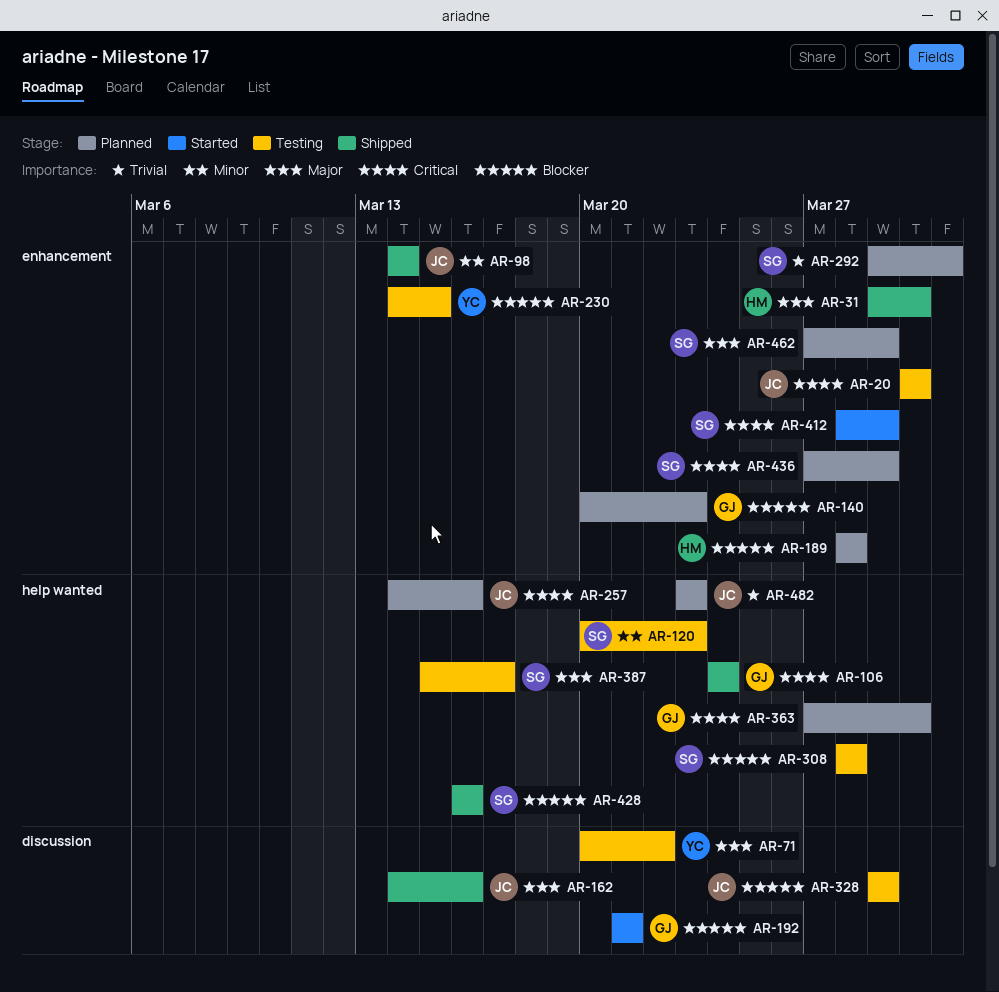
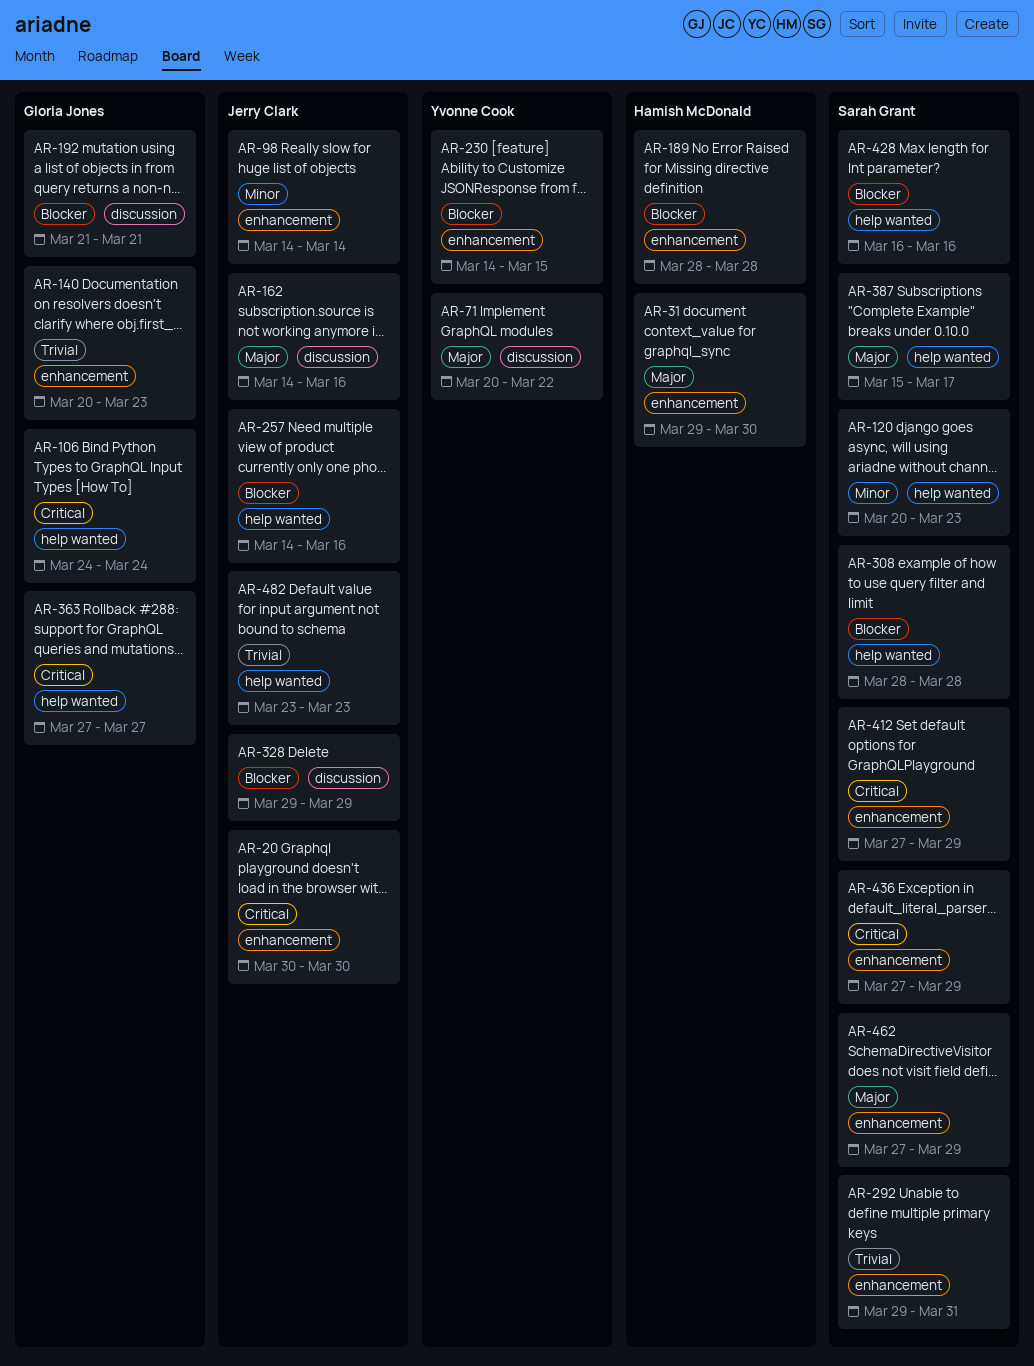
AR-140, priority: Blocker -> Trivial
AR-257, priority: Critical -> Blocker
AR-363, due: Mar 30 -> Mar 27
AR-412, start: Mar 28 -> Mar 27

